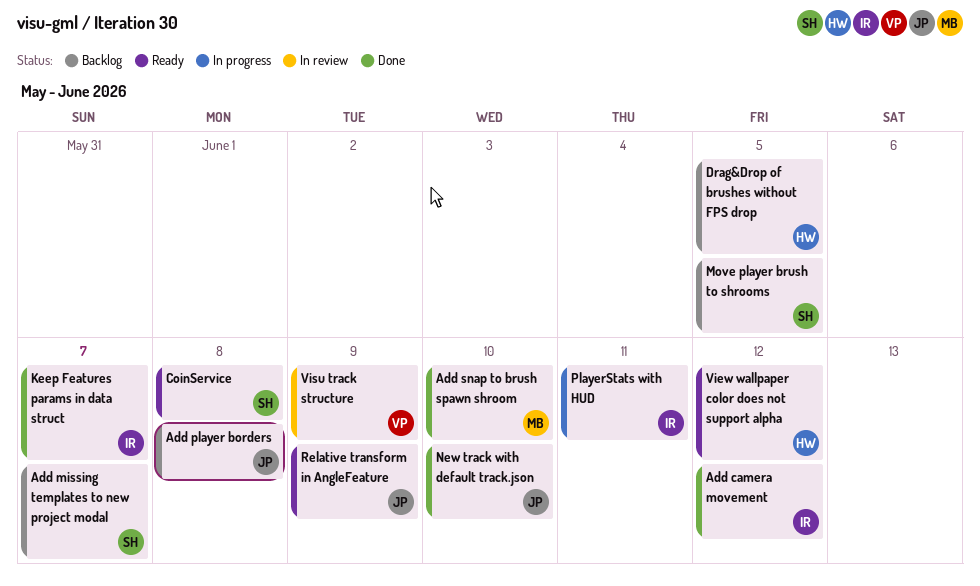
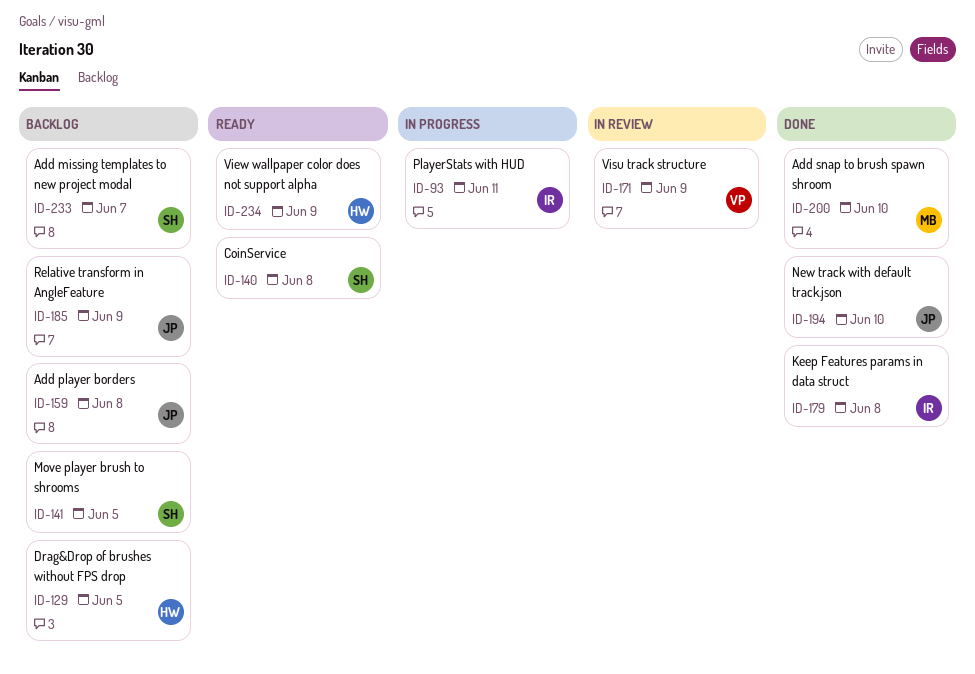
Add camera movement: present -> none
Keep Features params in data struct, due: Jun 7 -> Jun 8
Relative transform in AngleFeature, status: Ready -> Backlog
View wallpaper color does not support alpha, due: Jun 12 -> Jun 9

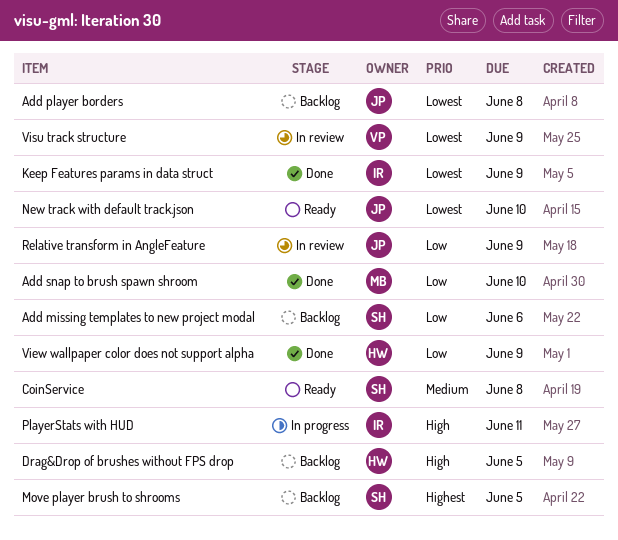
Add missing templates to new project modal, due: Jun 7 -> Jun 6
Keep Features params in data struct, due: Jun 8 -> Jun 9
New track with default track.json, status: Done -> Ready
Relative transform in AngleFeature, status: Backlog -> In review
View wallpaper color does not support alpha, status: Ready -> Done

